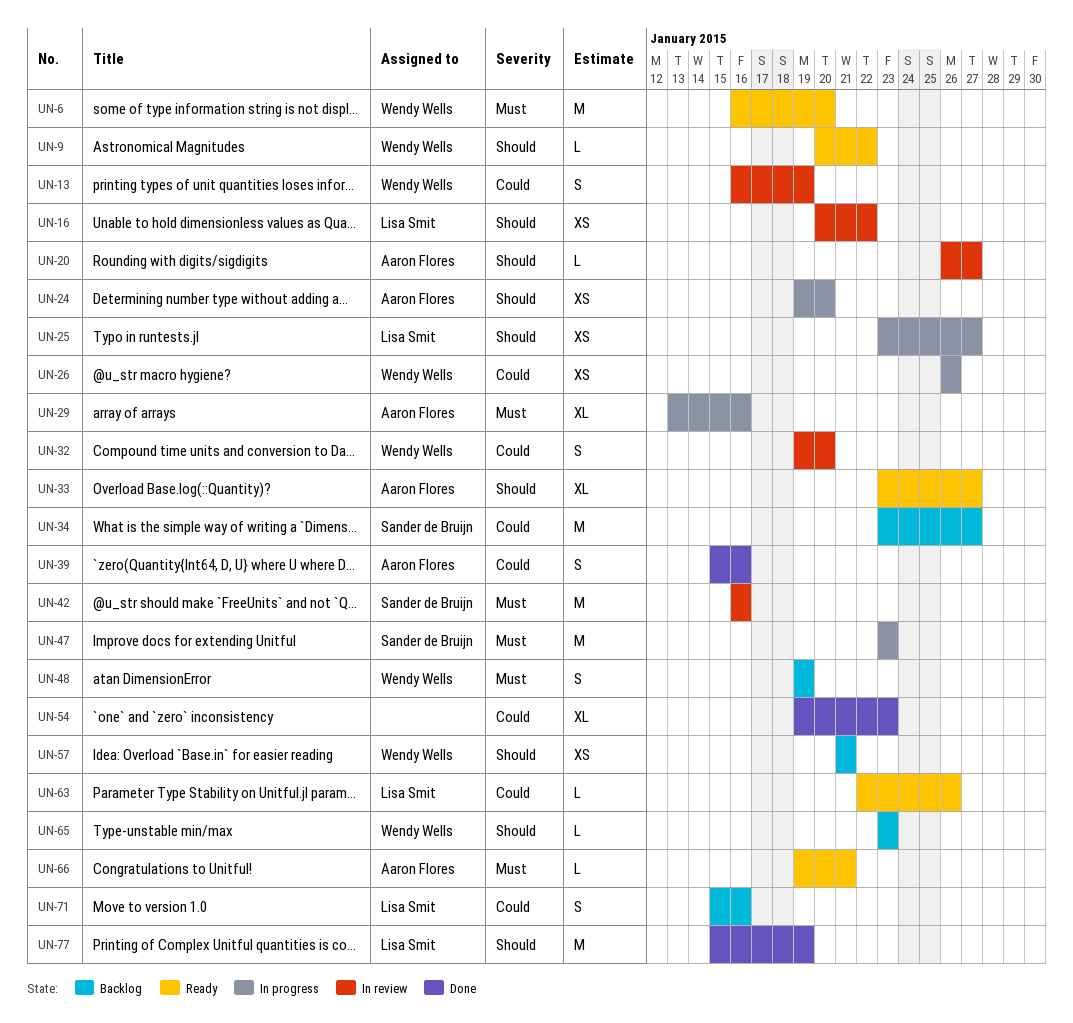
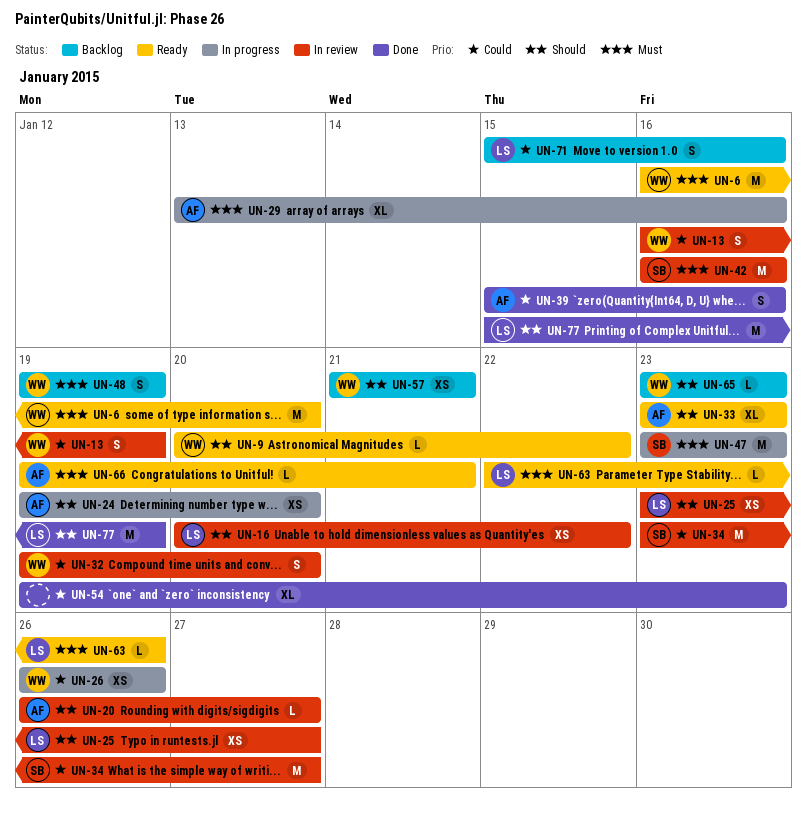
UN-25, status: In progress -> In review
UN-33, due: Jan 27 -> Jan 23
UN-34, status: Backlog -> In review
UN-63, priority: Could -> Must

